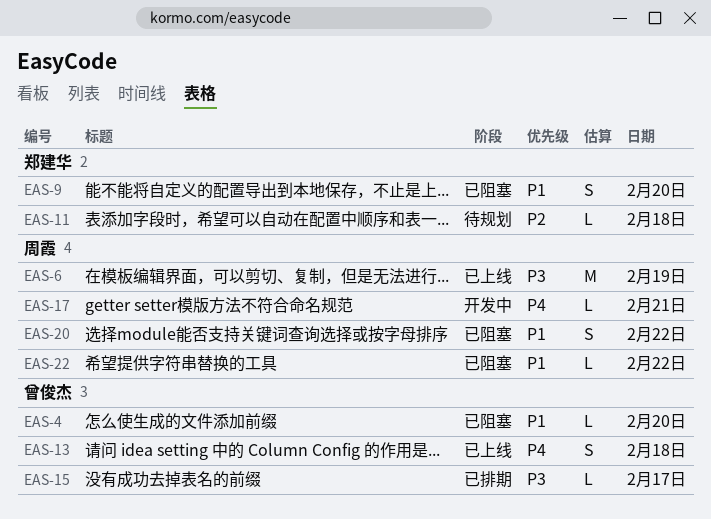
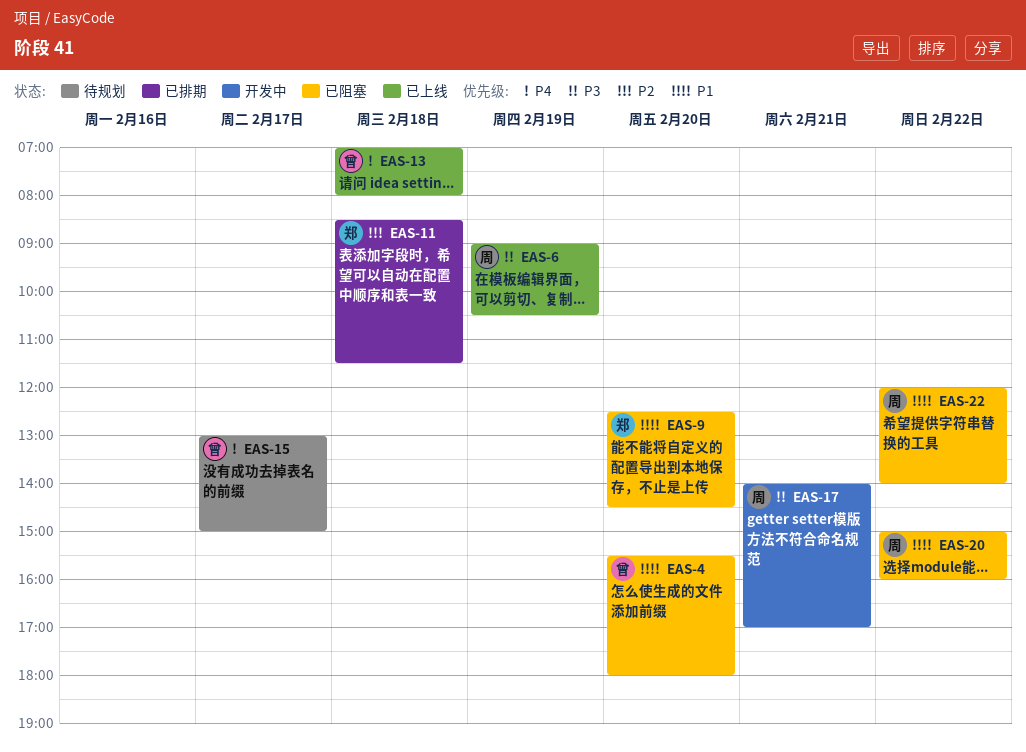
EAS-11, status: 待规划 -> 已排期
EAS-15, status: 已排期 -> 待规划
EAS-15, priority: P3 -> P4
EAS-17, priority: P4 -> P3

